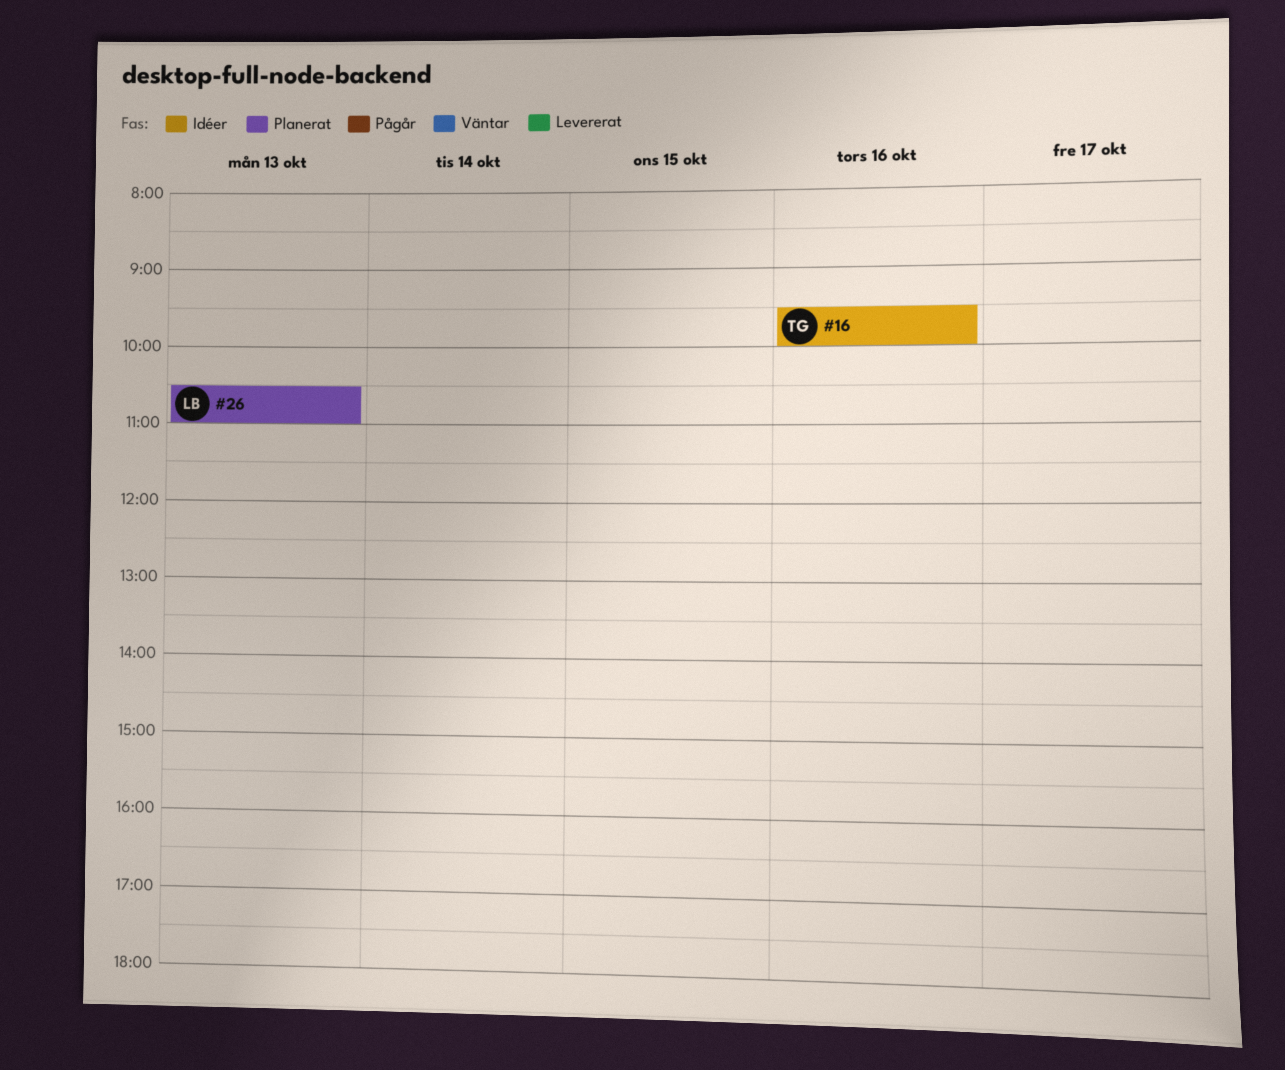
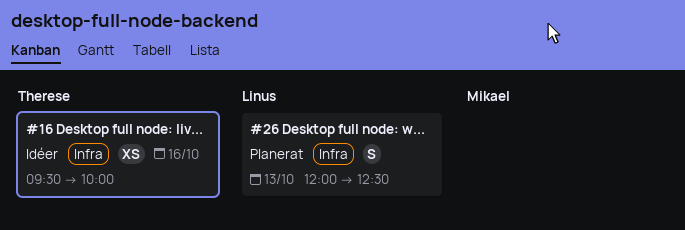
#26, begins: 10:30 -> 12:00
#26, ends: 11:00 -> 12:30

